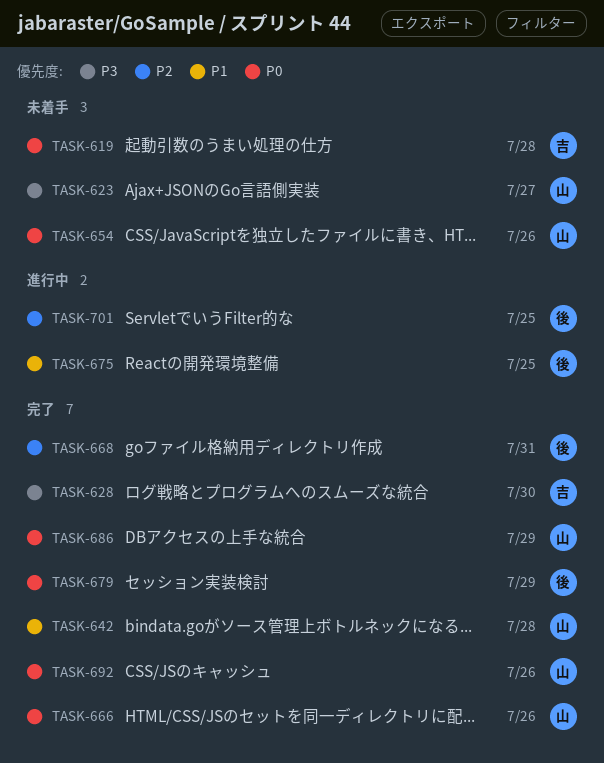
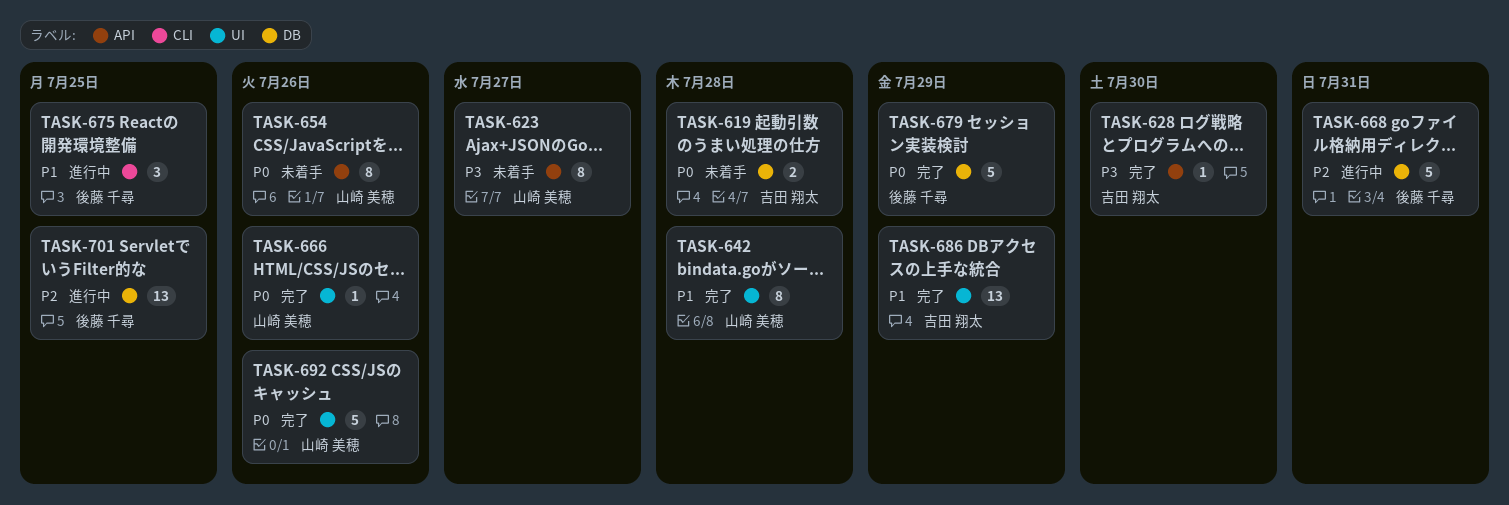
TASK-668, status: 完了 -> 進行中
TASK-686, owner: 山崎 美穂 -> 吉田 翔太
TASK-686, priority: P0 -> P1

